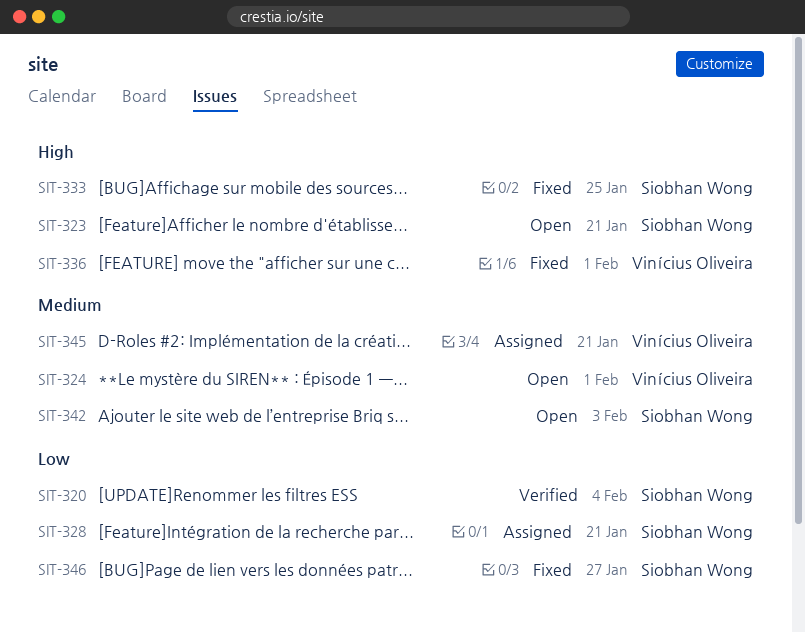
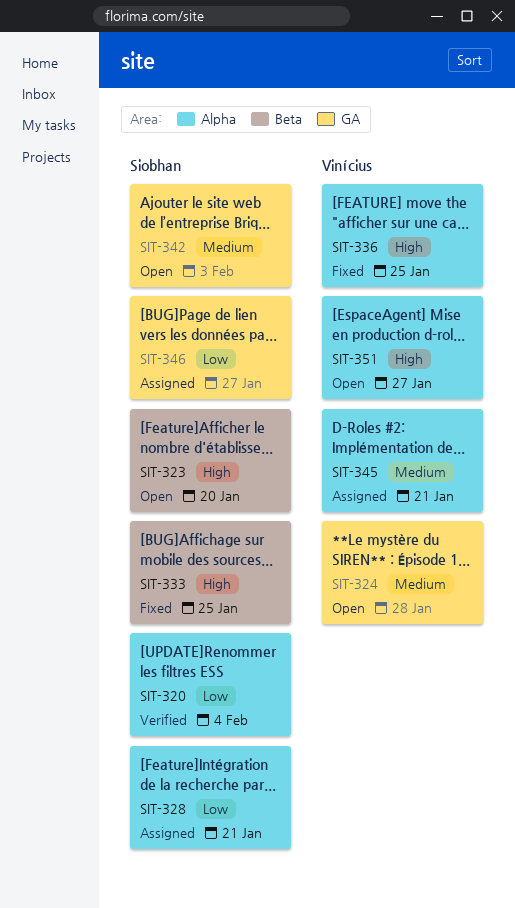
SIT-323, due: Jan 21 -> Jan 20
SIT-324, due: Feb 1 -> Jan 28
SIT-336, due: Feb 1 -> Jan 25
SIT-346, status: Fixed -> Assigned
SIT-351: none -> present

